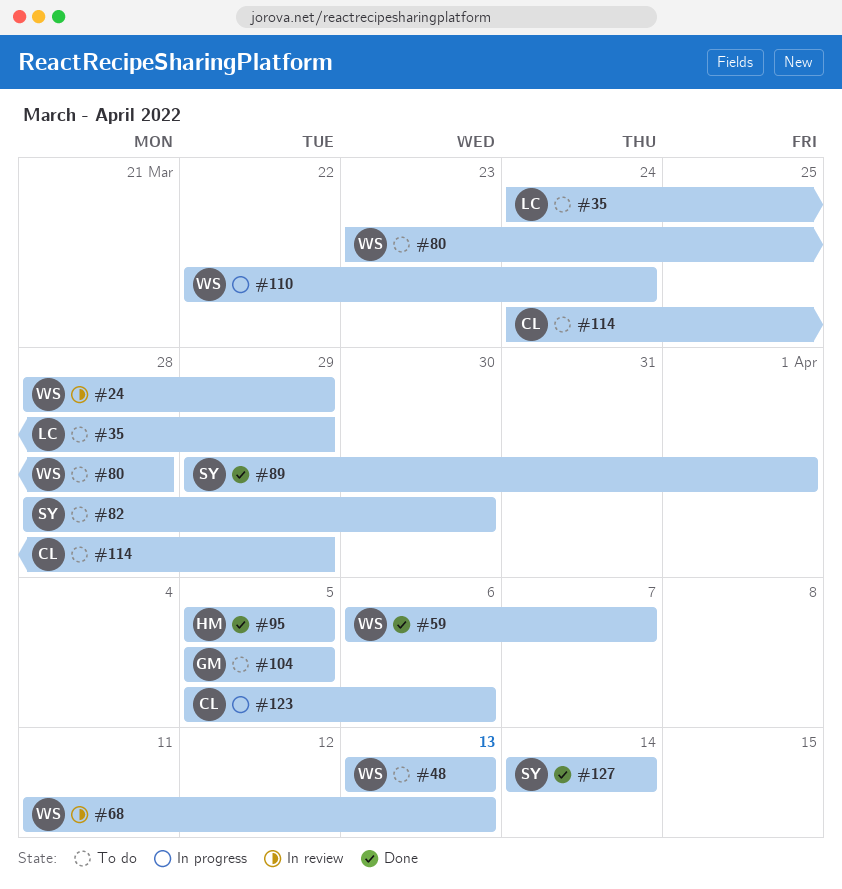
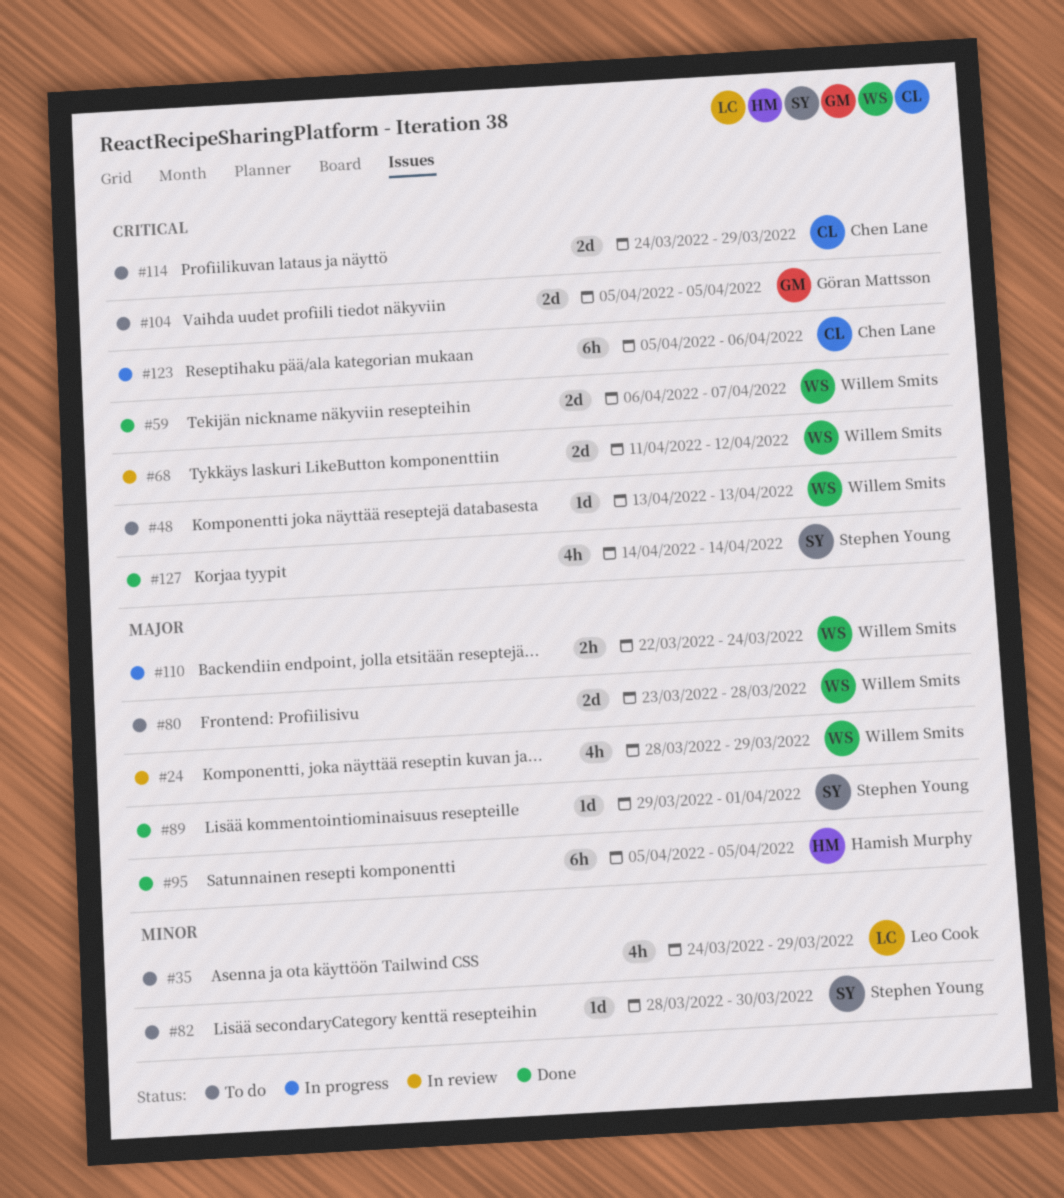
#68, due: Apr 13 -> Apr 12

